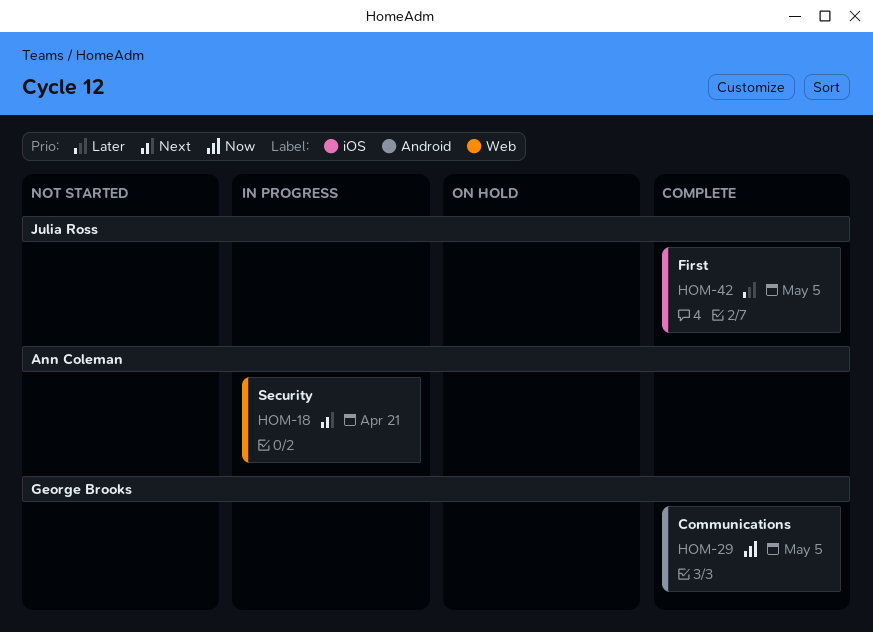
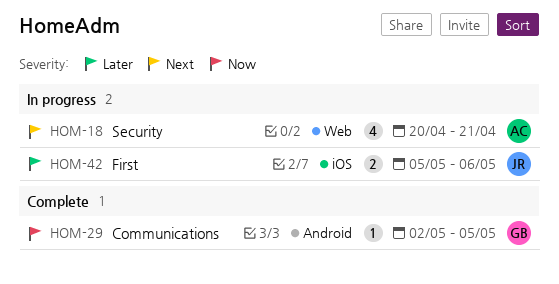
HOM-42, status: Complete -> In progress
HOM-42, due: May 5 -> May 6

